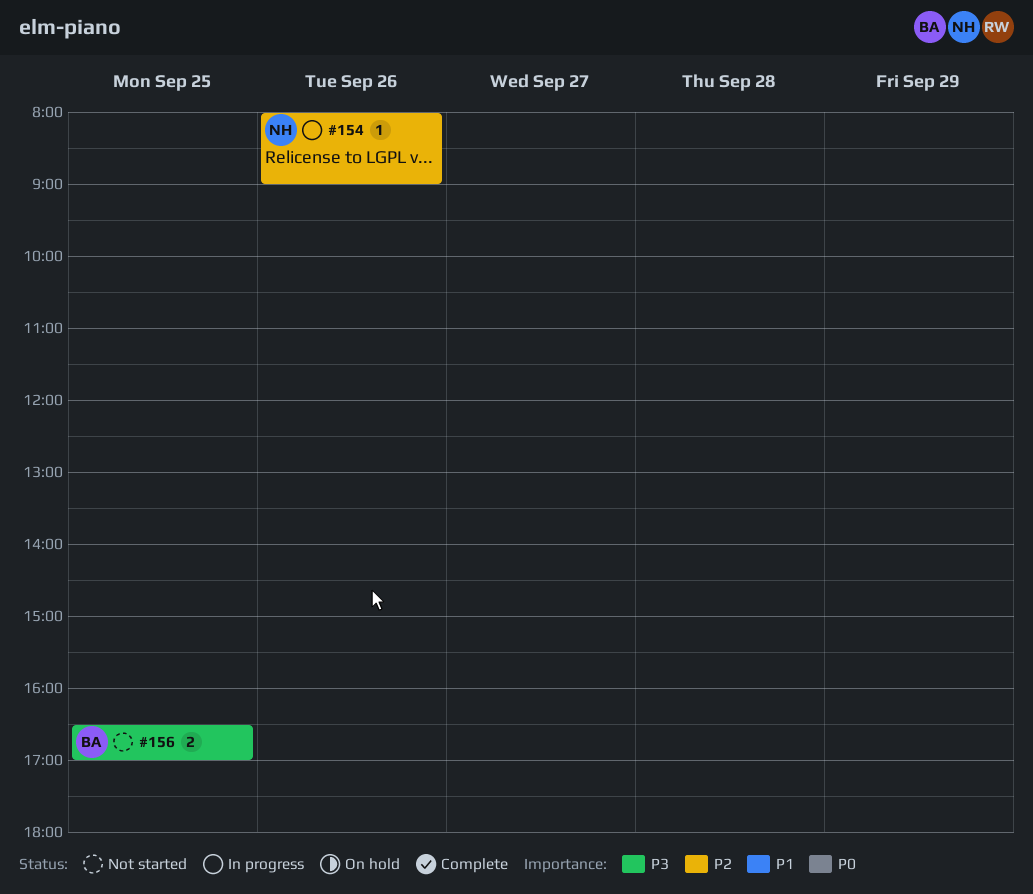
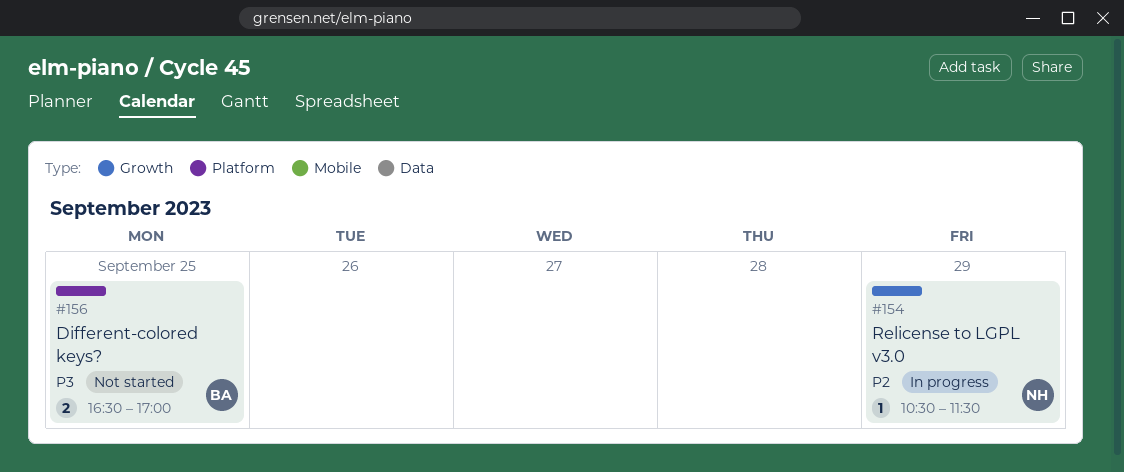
#154, day: Sep 26 -> Sep 29
#154, begins: 08:00 -> 10:30
#154, ends: 09:00 -> 11:30

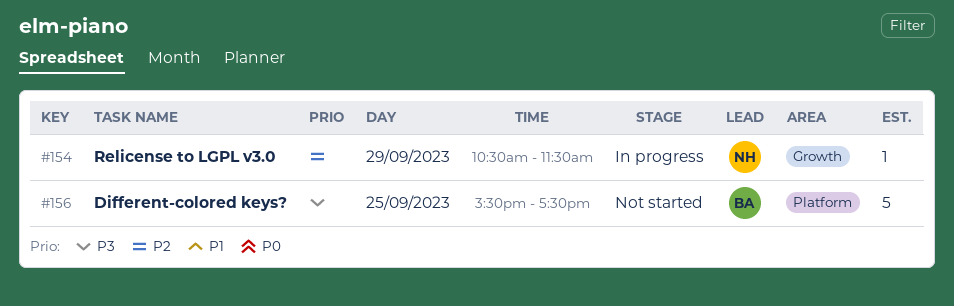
#156, estimate: 2 -> 5
#156, begins: 16:30 -> 15:30
#156, ends: 17:00 -> 17:30

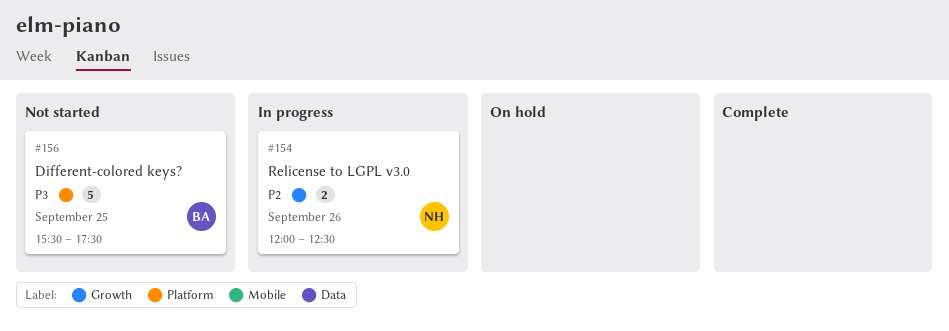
#154, estimate: 1 -> 2
#154, day: Sep 29 -> Sep 26
#154, begins: 10:30 -> 12:00
#154, ends: 11:30 -> 12:30

